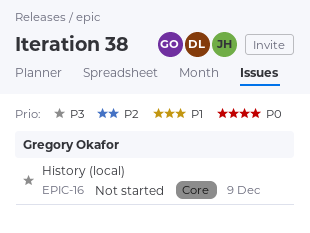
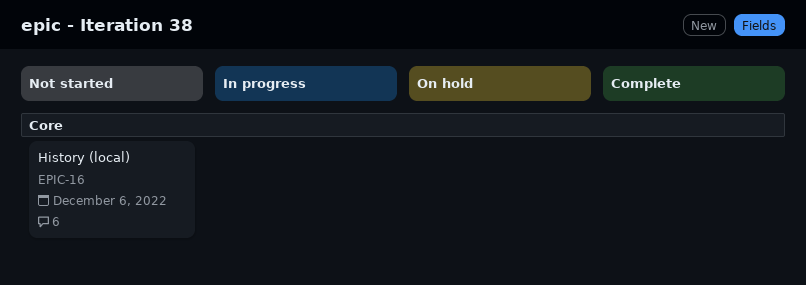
EPIC-16, due: Dec 9 -> Dec 6

